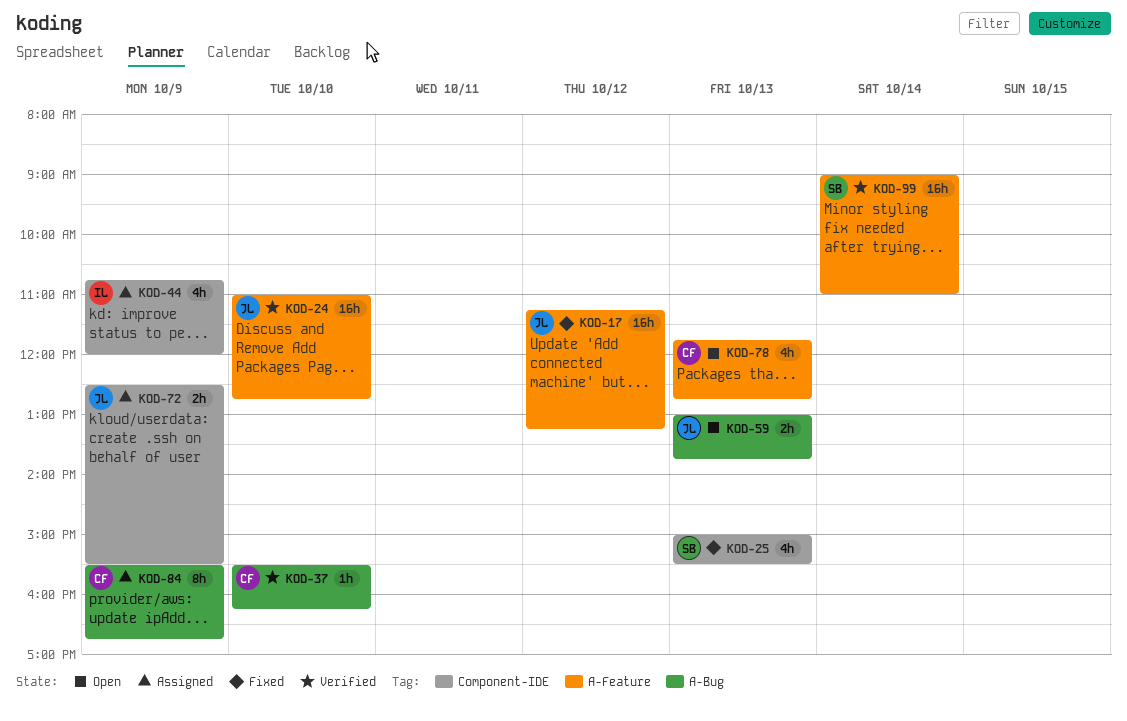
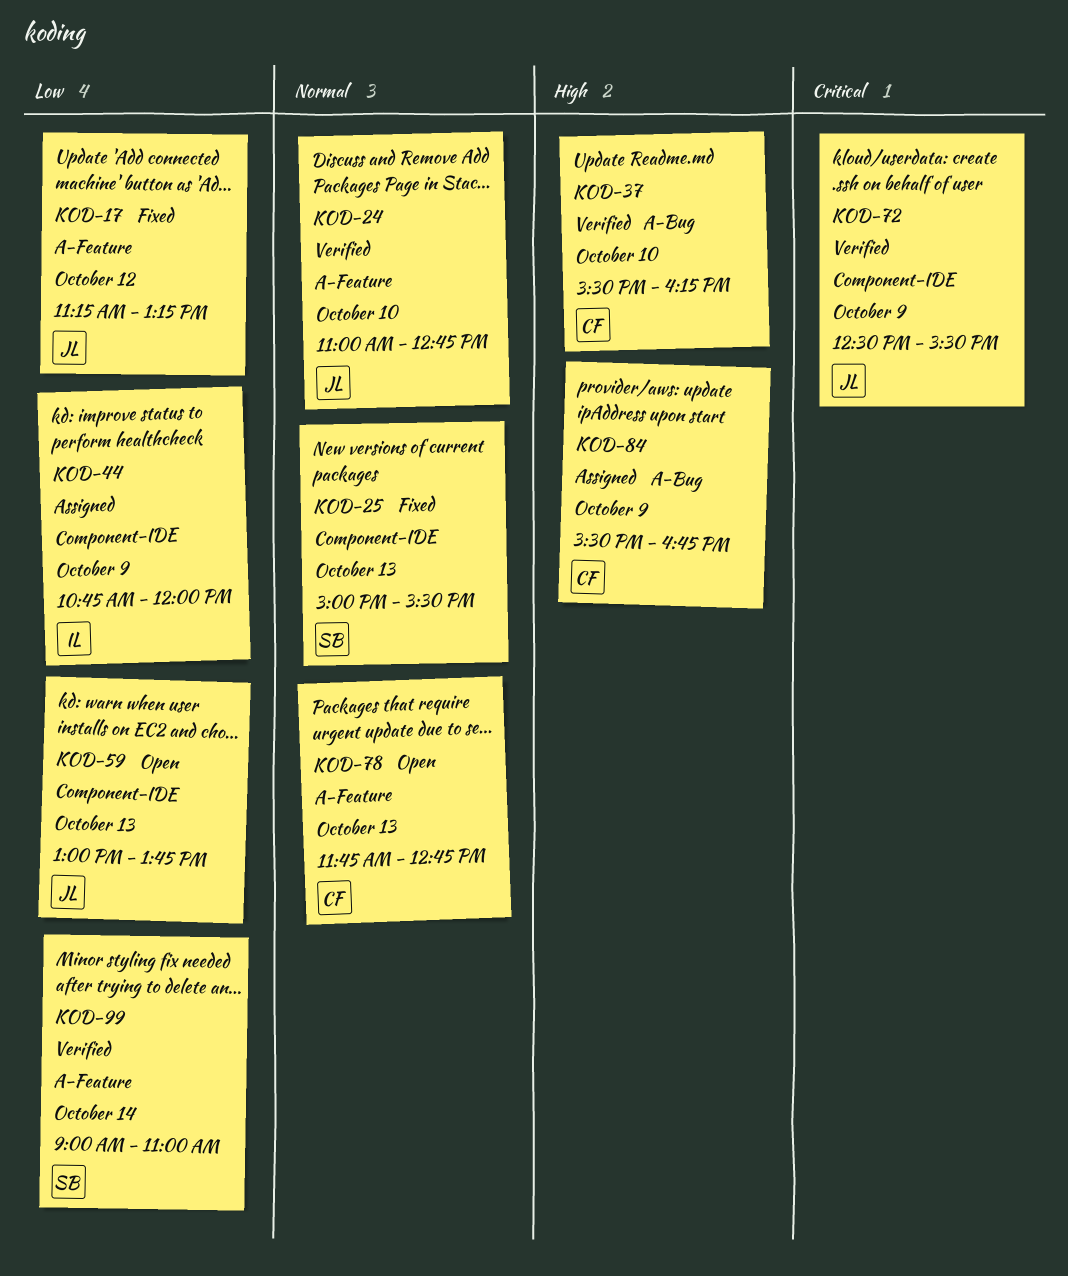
KOD-59, label: A-Bug -> Component-IDE
KOD-72, status: Assigned -> Verified

